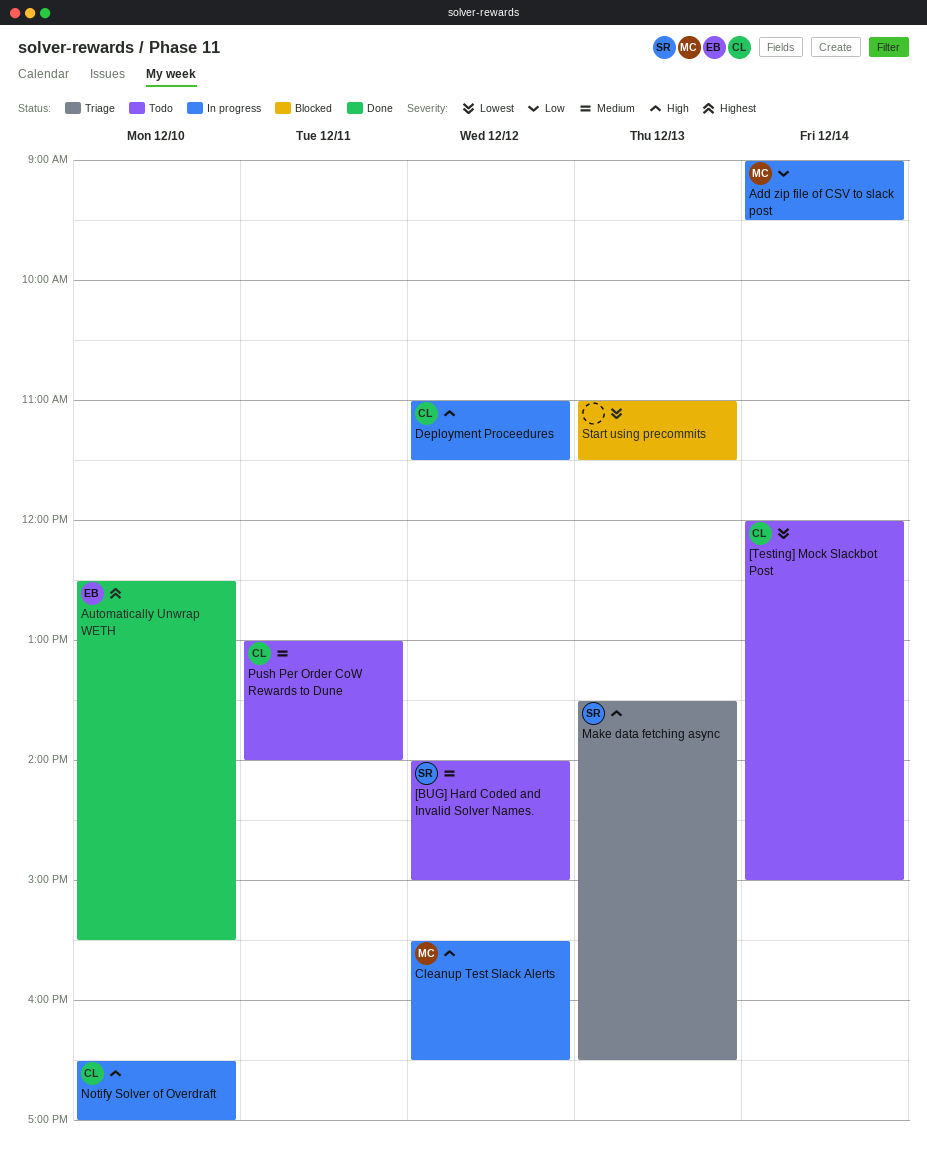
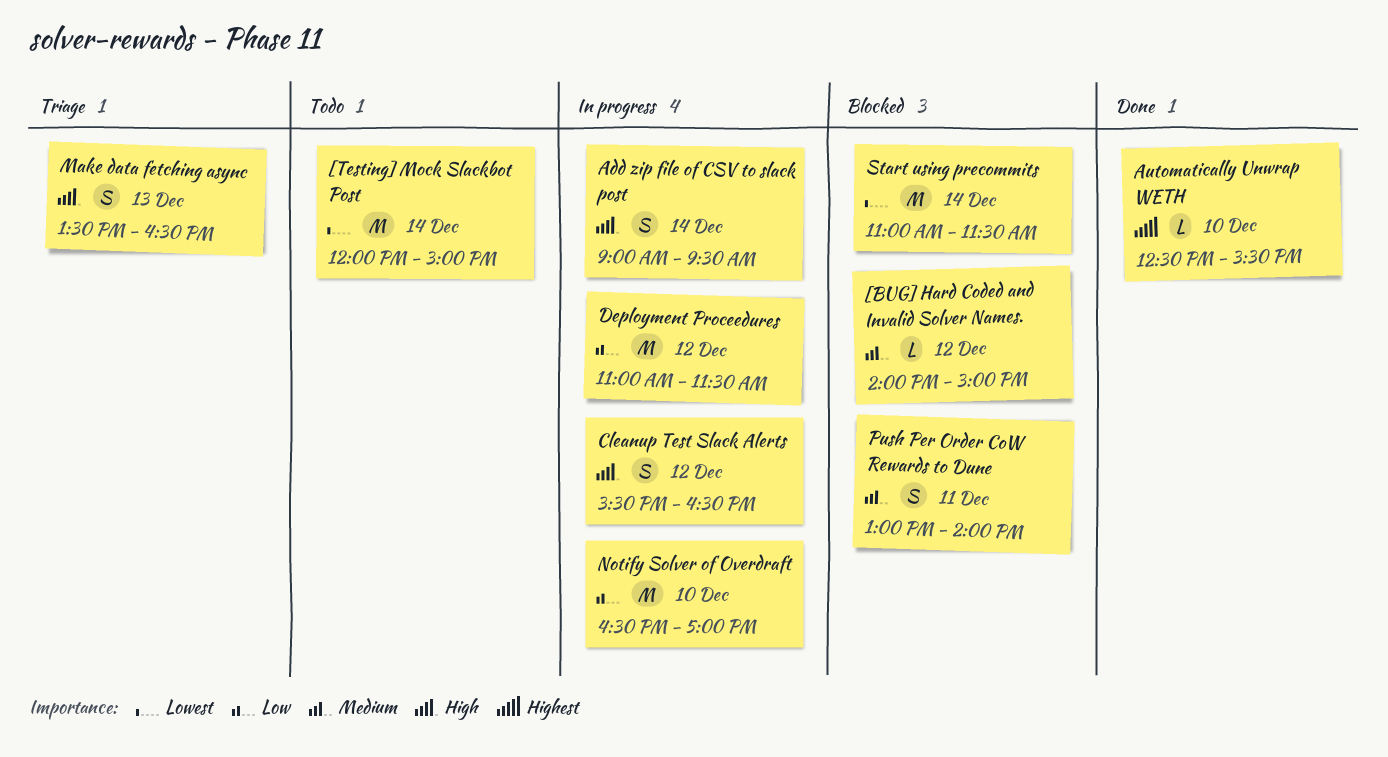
[BUG] Hard Coded and Invalid Solver Names., status: Todo -> Blocked
Add zip file of CSV to slack post, priority: Low -> High
Deployment Proceedures, priority: High -> Low
Notify Solver of Overdraft, priority: High -> Low
Push Per Order CoW Rewards to Dune, status: Todo -> Blocked
Start using precommits, day: Dec 13 -> Dec 14

